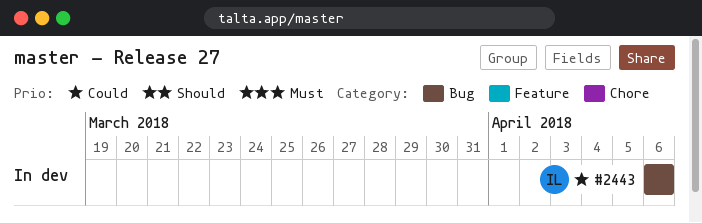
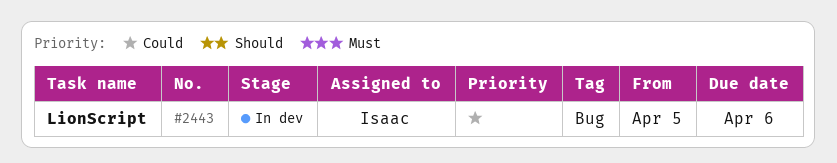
#2443, start: Apr 6 -> Apr 5

